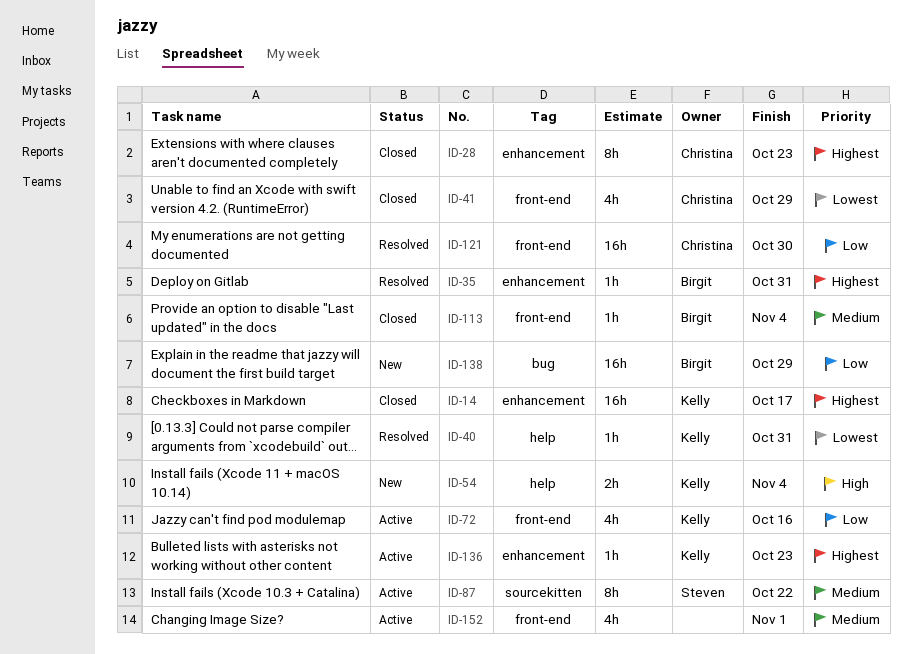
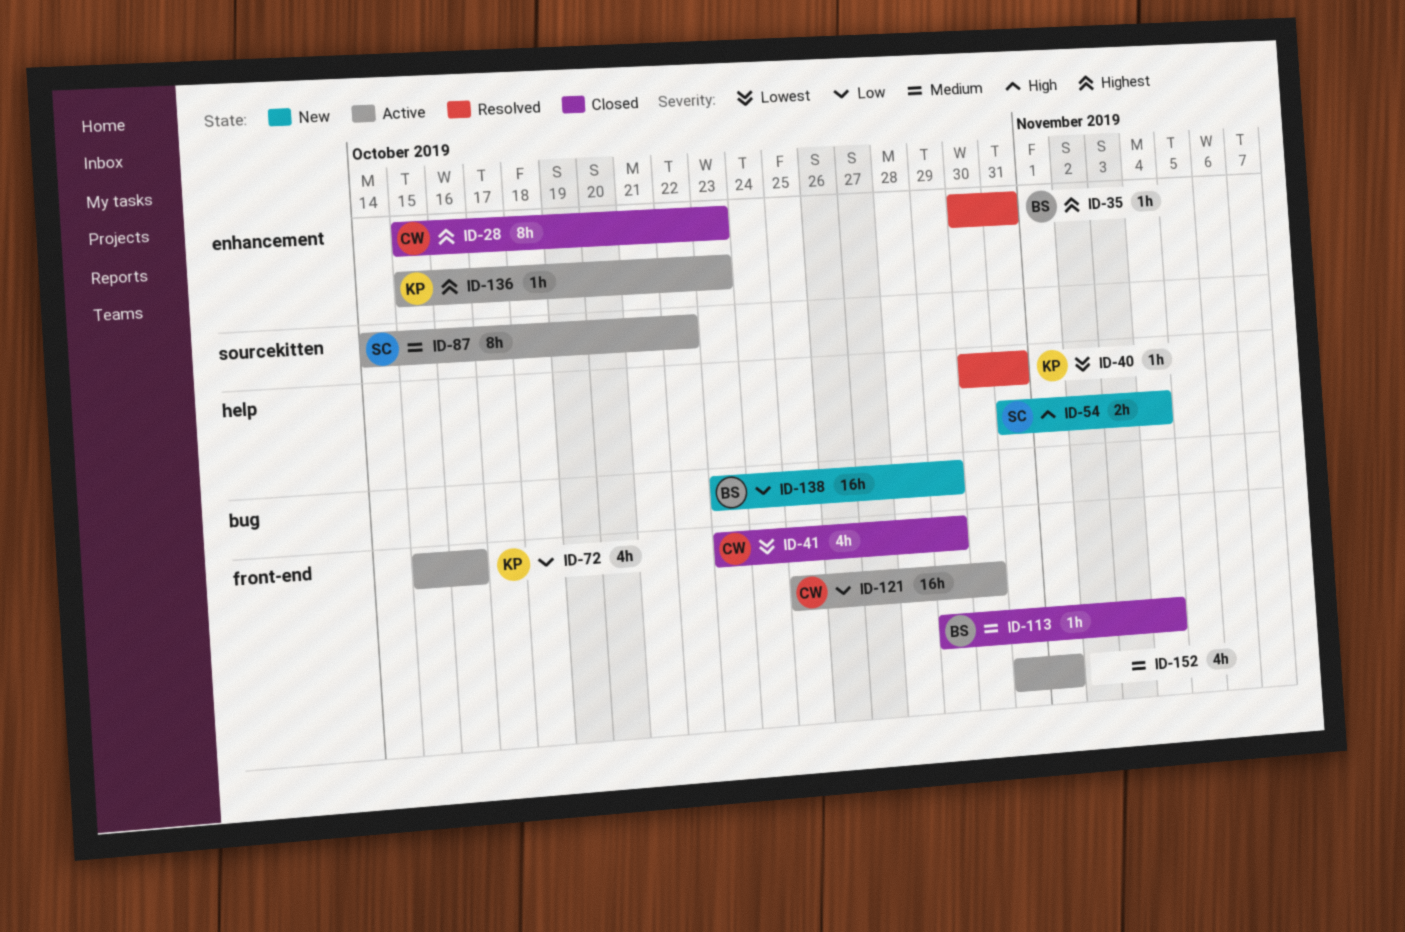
ID-14: present -> none
ID-54, owner: Kelly -> Steven
ID-121, status: Resolved -> Active

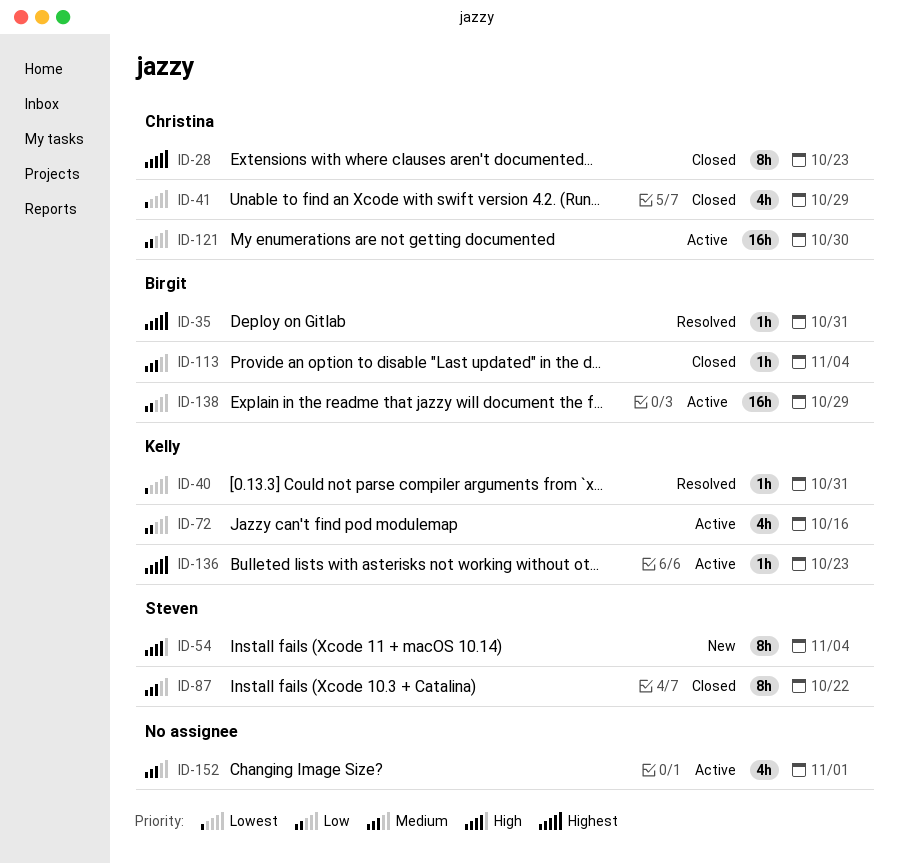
ID-54, estimate: 2h -> 8h
ID-87, status: Active -> Closed
ID-138, status: New -> Active

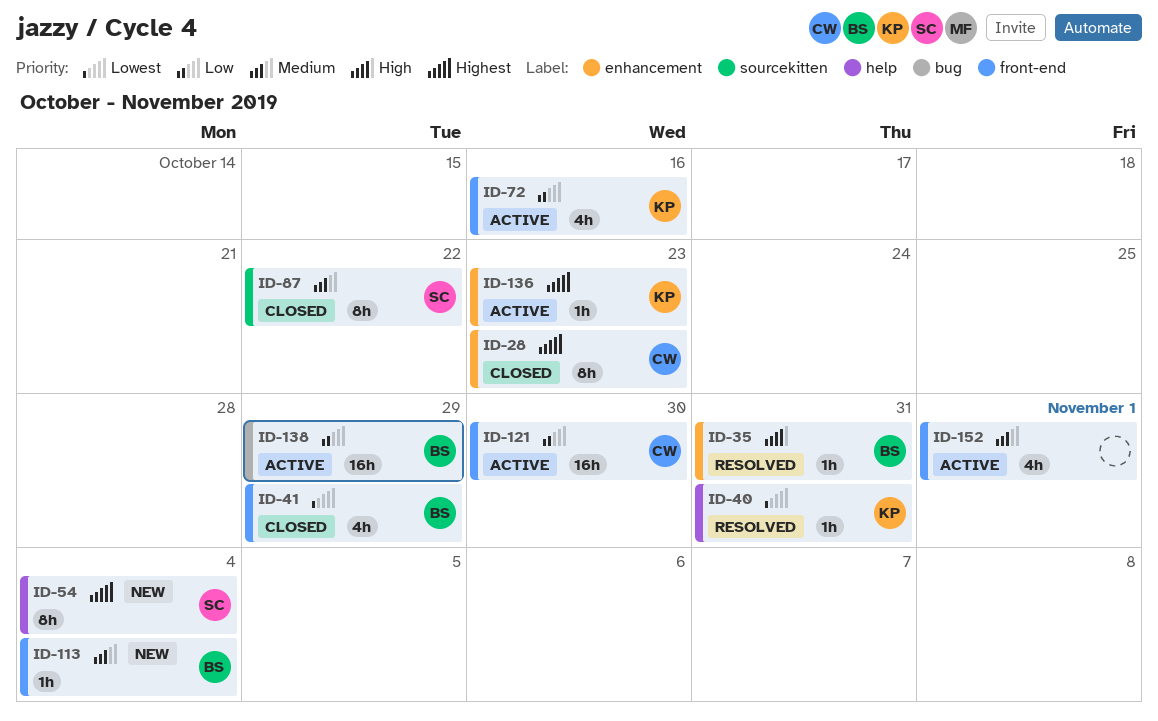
ID-35, priority: Highest -> High
ID-41, owner: Christina -> Birgit
ID-54, priority: High -> Highest
ID-113, status: Closed -> New

